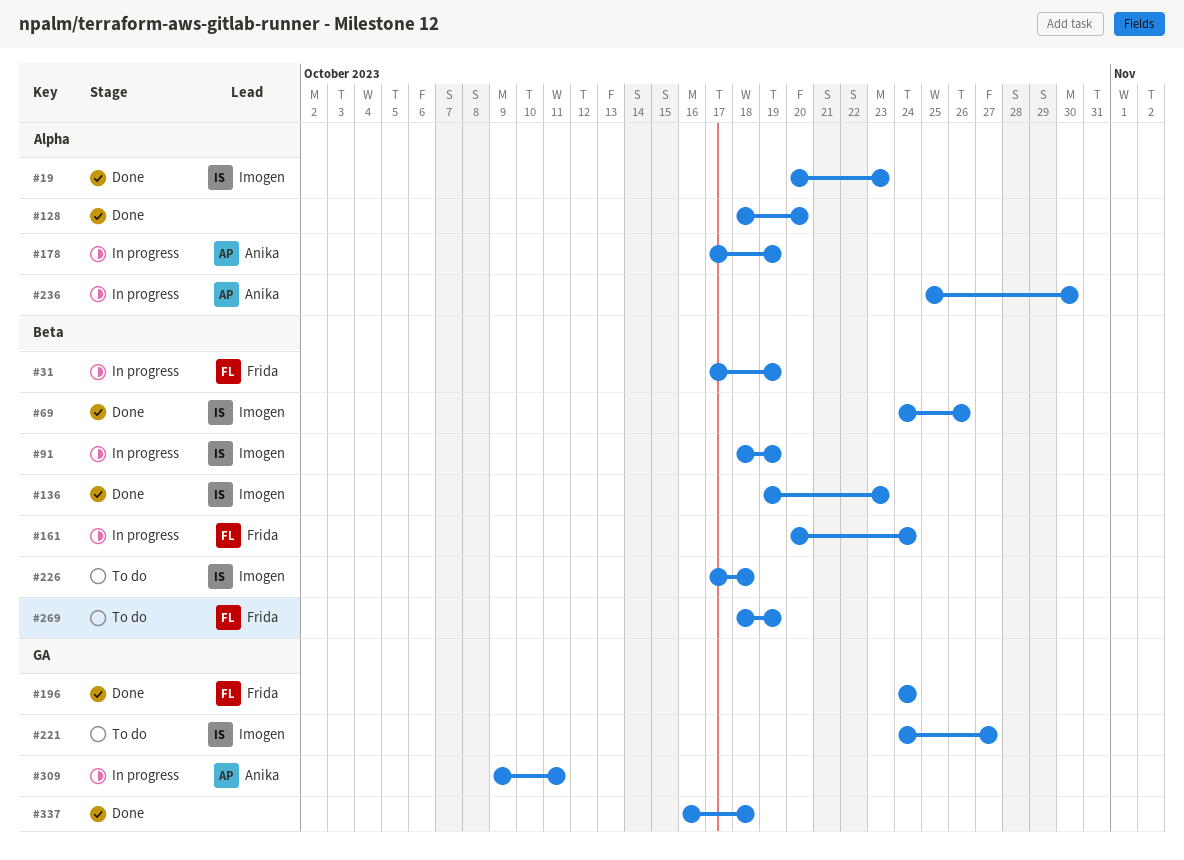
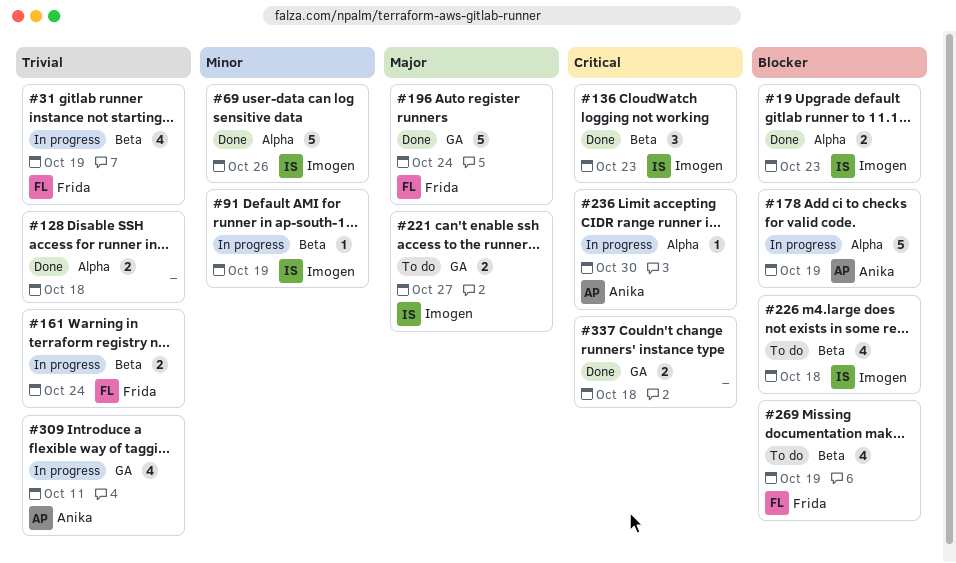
#69, label: Beta -> Alpha
#128, due: Oct 20 -> Oct 18

